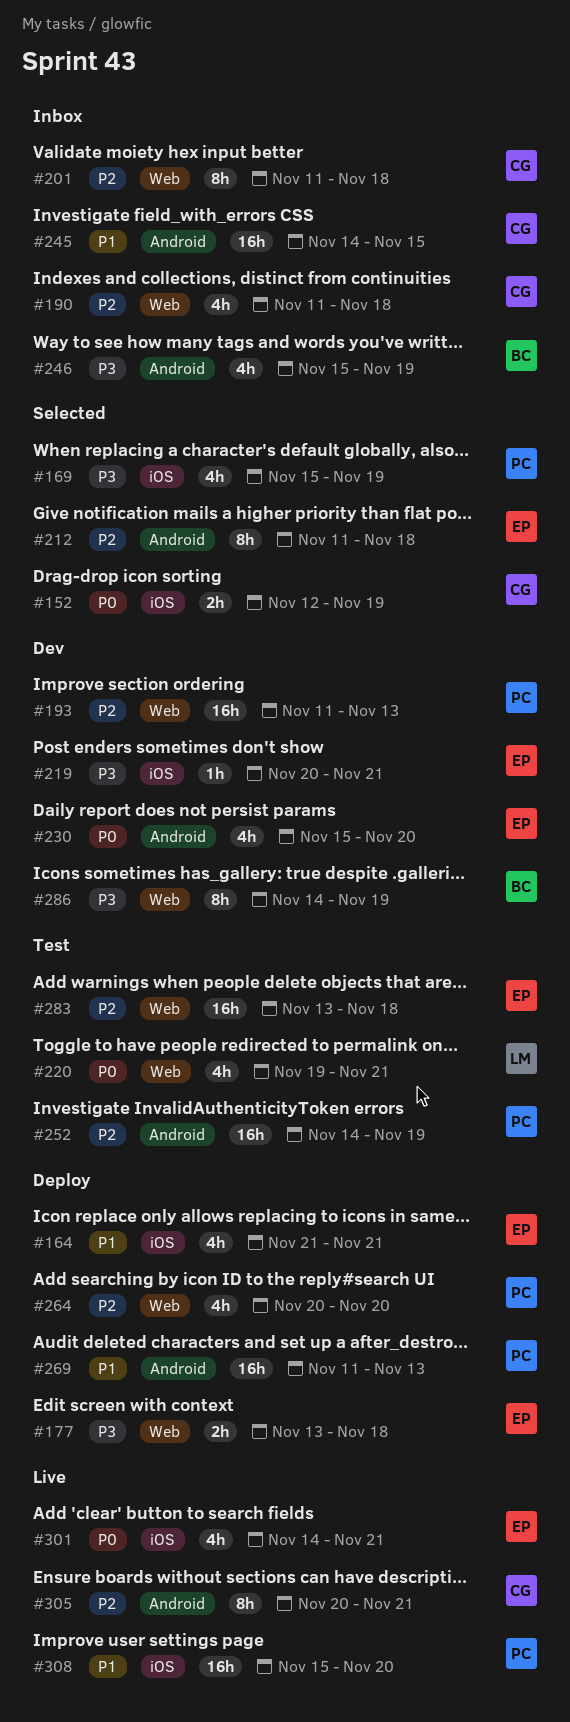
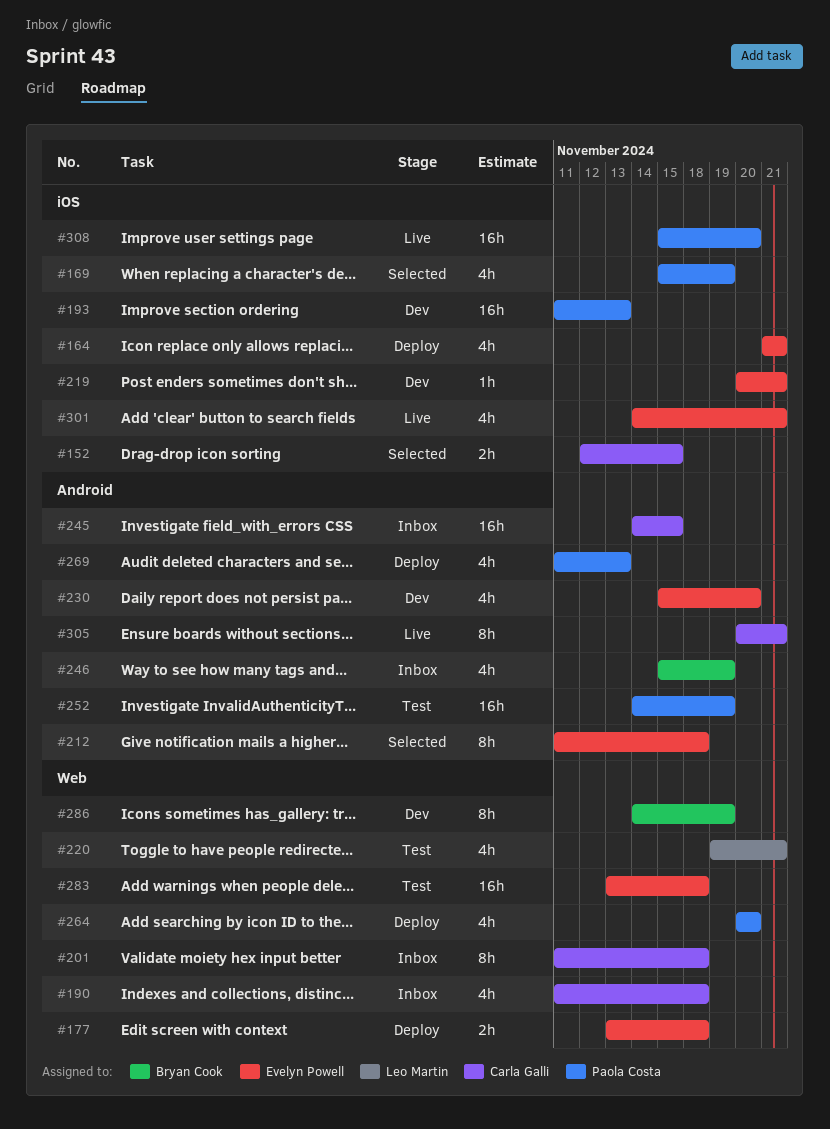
#152, due: Nov 19 -> Nov 15
#193, label: Web -> iOS
#269, estimate: 16h -> 4h

